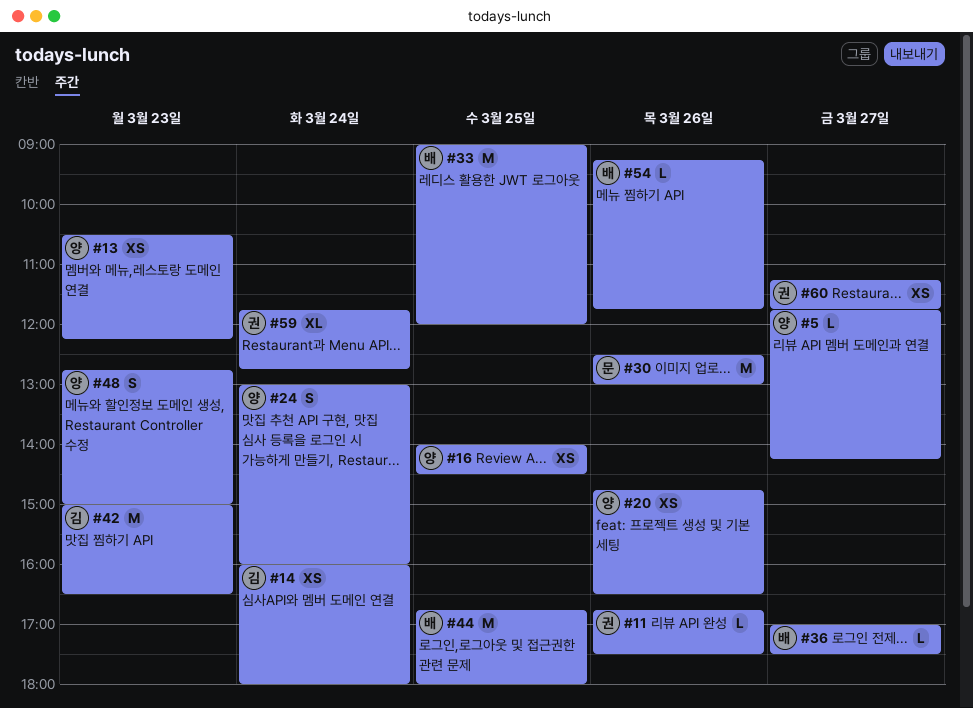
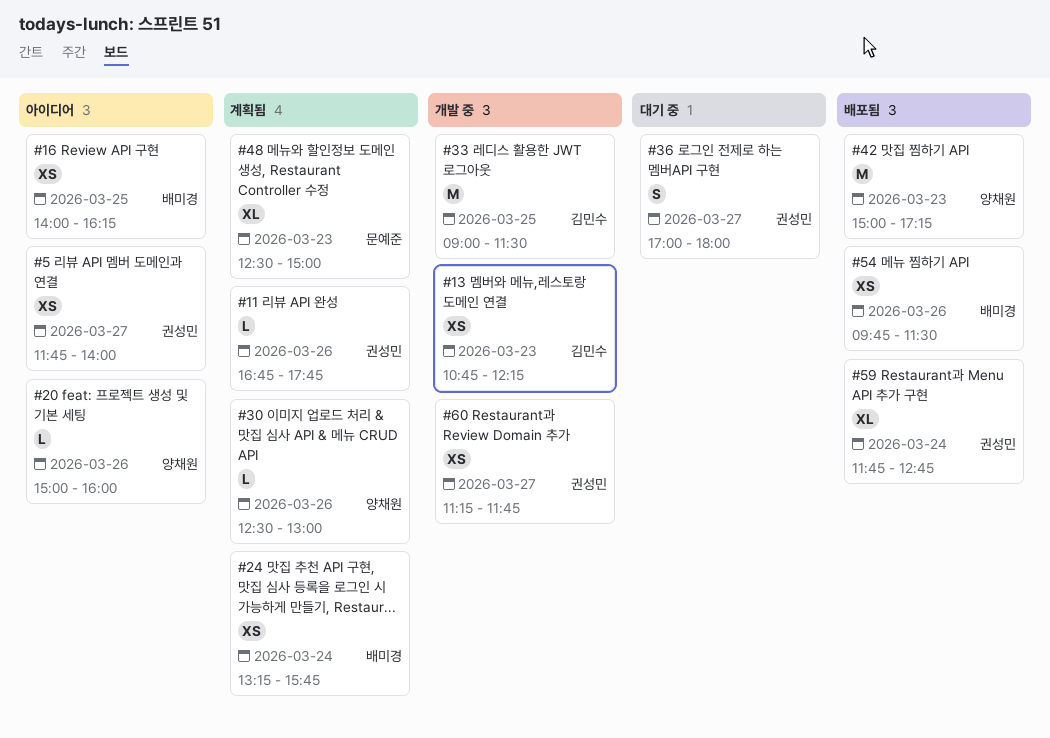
#5, owner: 양채원 -> 권성민
#5, estimate: L -> XS
#5, ends: 14:15 -> 14:00
#11, ends: 17:30 -> 17:45
#13, owner: 양채원 -> 김민수
#13, begins: 10:30 -> 10:45
#14: present -> none
#16, owner: 양채원 -> 배미경
#16, ends: 14:30 -> 16:15
#20, estimate: XS -> L
#20, begins: 14:45 -> 15:00
#20, ends: 16:30 -> 16:00
#24, owner: 양채원 -> 배미경
#24, estimate: S -> XS
#24, begins: 13:00 -> 13:15
#24, ends: 16:00 -> 15:45
#30, owner: 문예준 -> 양채원
#30, estimate: M -> L
#33, owner: 배미경 -> 김민수
#33, ends: 12:00 -> 11:30
#36, owner: 배미경 -> 권성민
#36, estimate: L -> S
#36, ends: 17:30 -> 18:00
#42, owner: 김민수 -> 양채원
#42, ends: 16:30 -> 17:15
#44: present -> none
#48, owner: 양채원 -> 문예준
#48, estimate: S -> XL
#48, begins: 12:45 -> 12:30
#54, estimate: L -> XS
#54, begins: 09:15 -> 09:45
#54, ends: 11:45 -> 11:30

